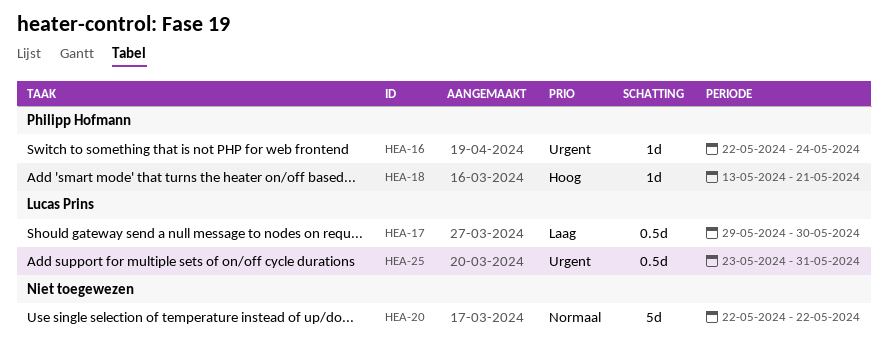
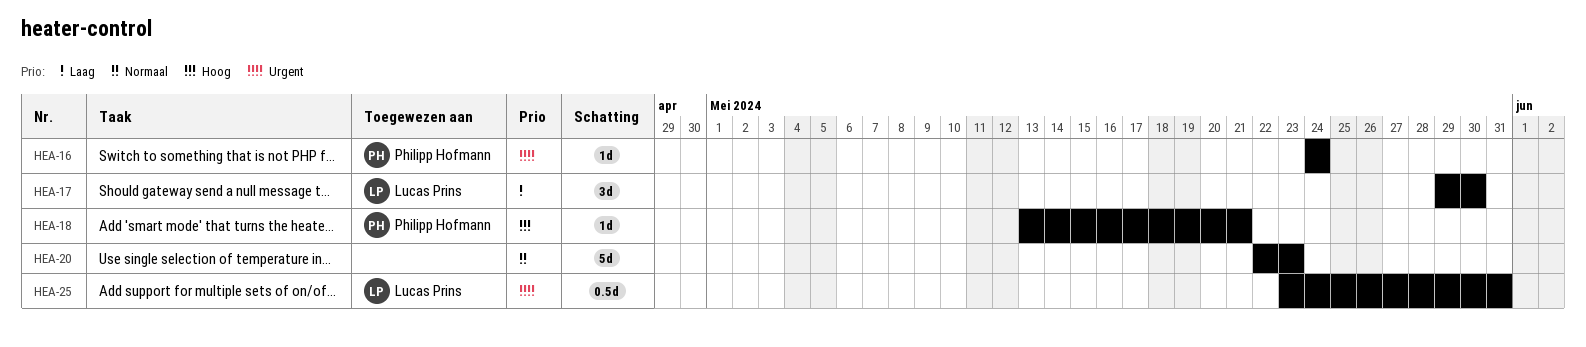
HEA-16, start: May 22 -> May 24
HEA-17, estimate: 0.5d -> 3d
HEA-20, due: May 22 -> May 23

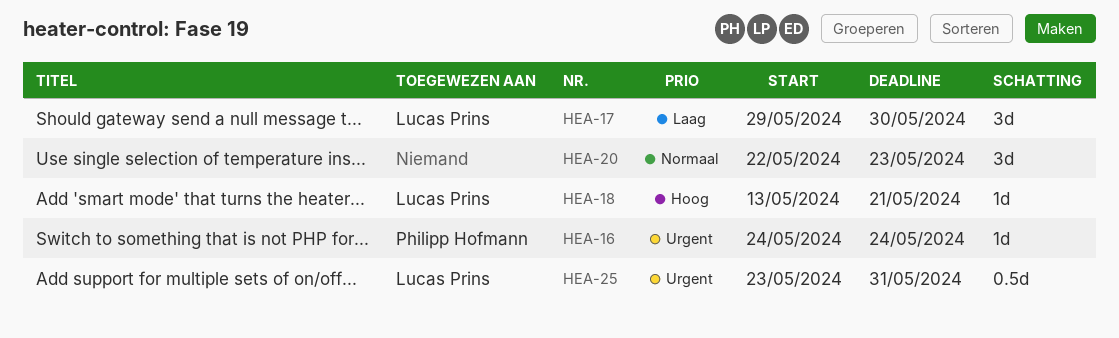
HEA-18, owner: Philipp Hofmann -> Lucas Prins
HEA-20, estimate: 5d -> 3d

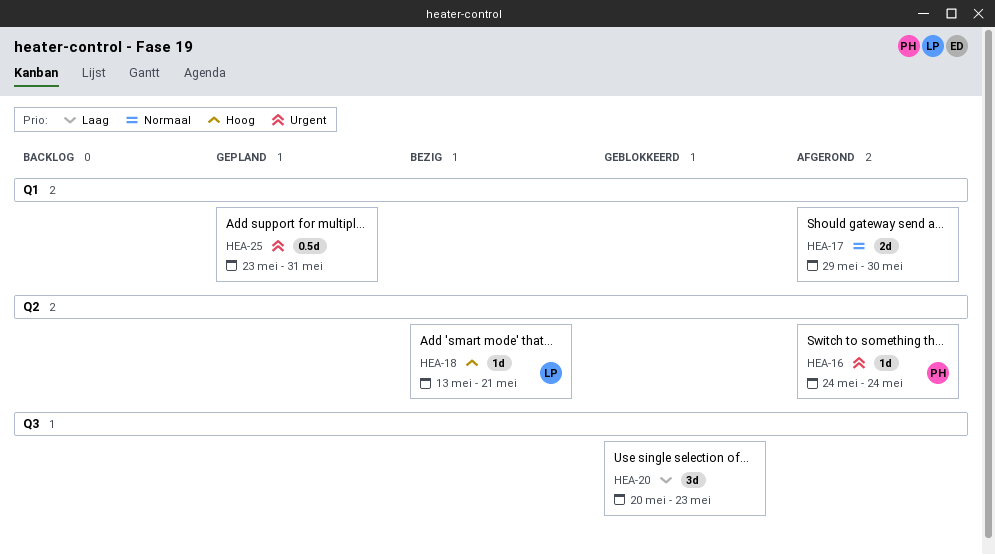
HEA-17, owner: Lucas Prins -> none
HEA-17, priority: Laag -> Normaal
HEA-17, estimate: 3d -> 2d
HEA-20, priority: Normaal -> Laag
HEA-20, start: May 22 -> May 20
HEA-25, owner: Lucas Prins -> none

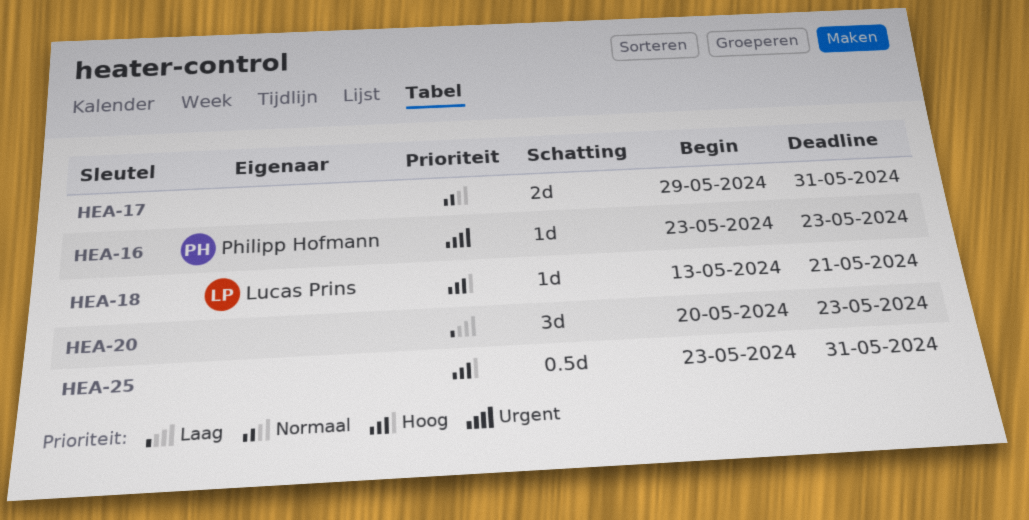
HEA-16, start: May 24 -> May 23
HEA-16, due: May 24 -> May 23
HEA-17, due: May 30 -> May 31
HEA-25, priority: Urgent -> Hoog

